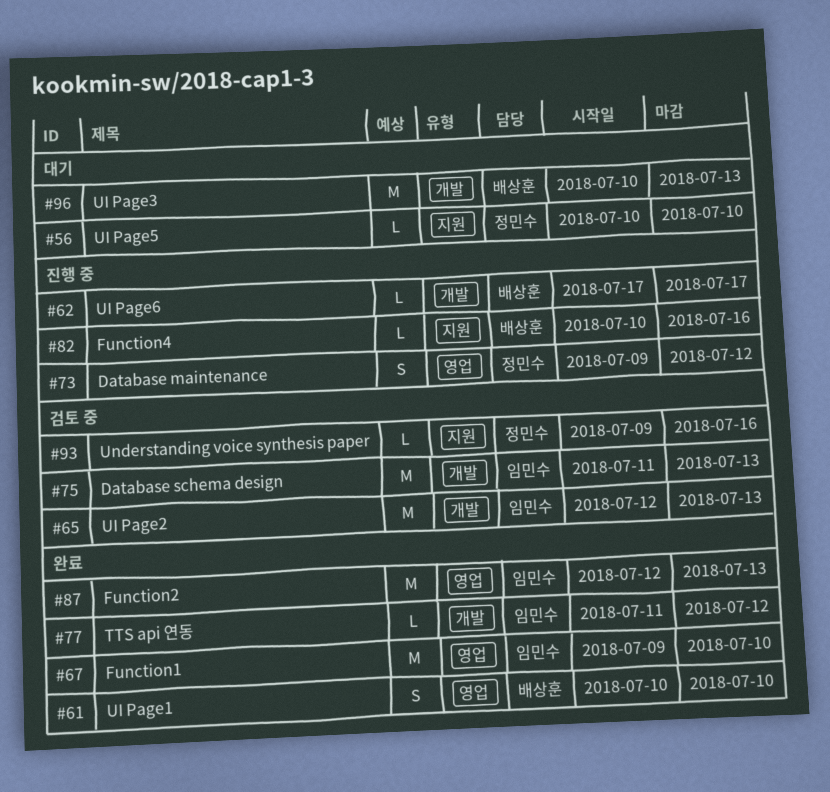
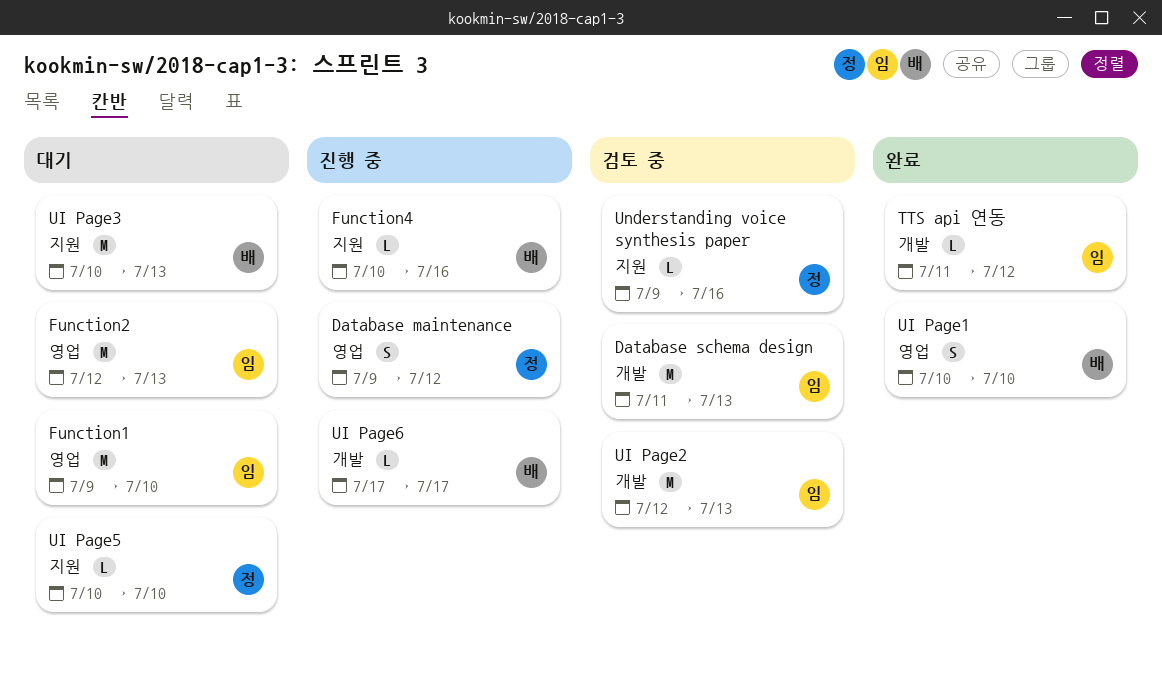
Function1, status: 완료 -> 대기
Function2, status: 완료 -> 대기
UI Page3, label: 개발 -> 지원

